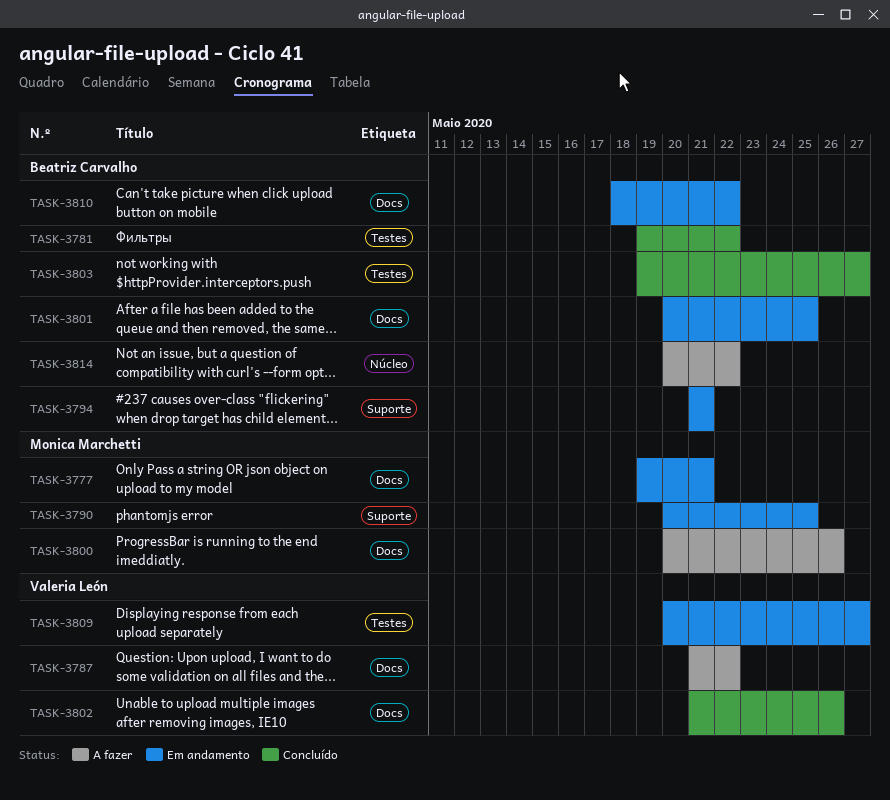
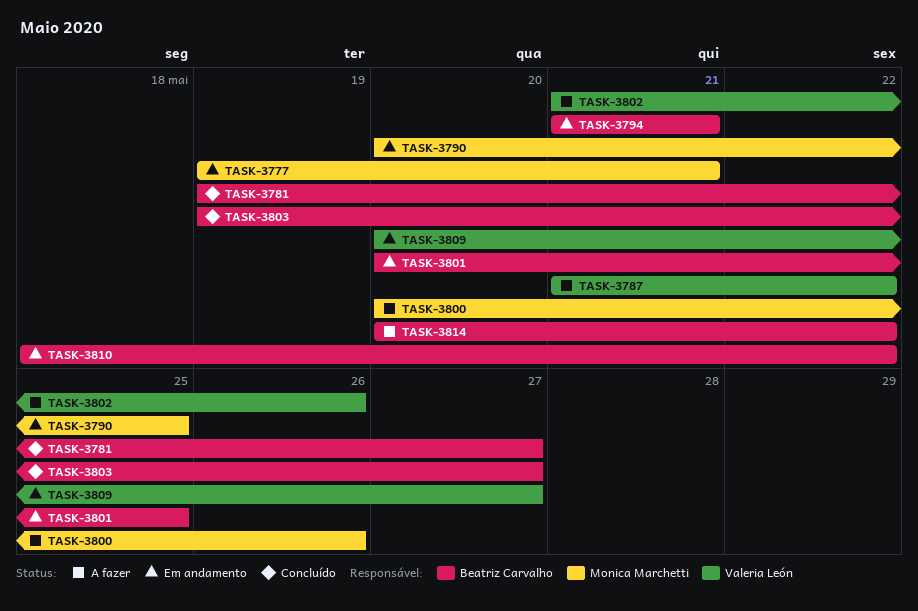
TASK-3781, due: May 22 -> May 27
TASK-3802, status: Concluído -> A fazer

